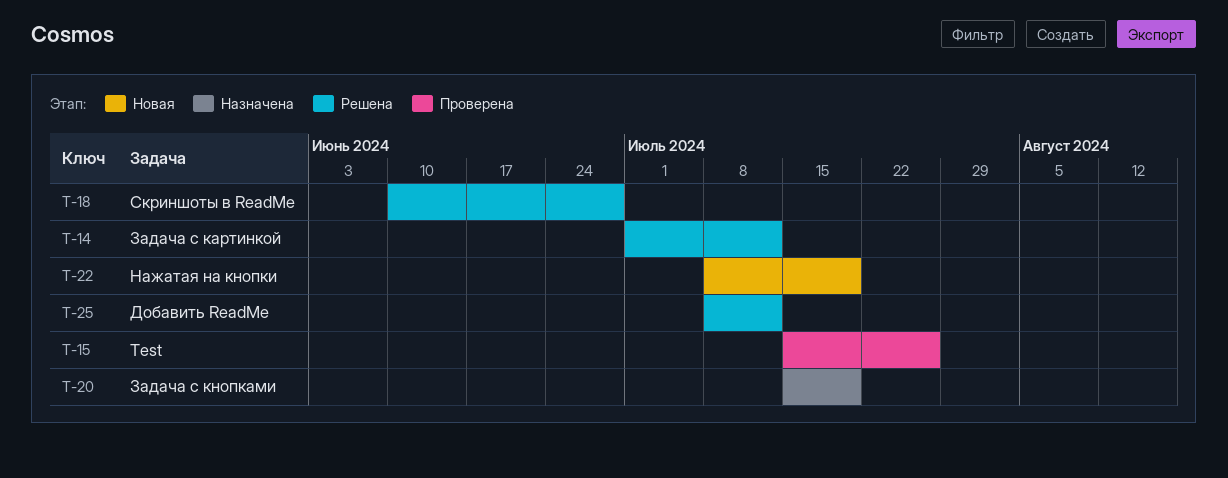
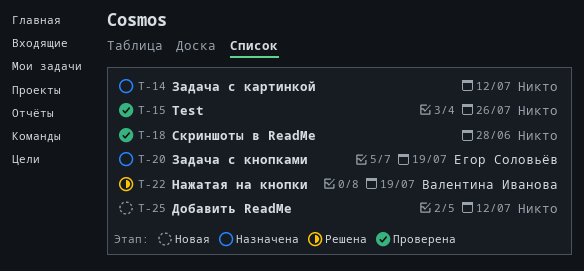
T-14, status: Решена -> Назначена
T-18, status: Решена -> Проверена
T-22, status: Новая -> Решена
T-25, status: Решена -> Новая

